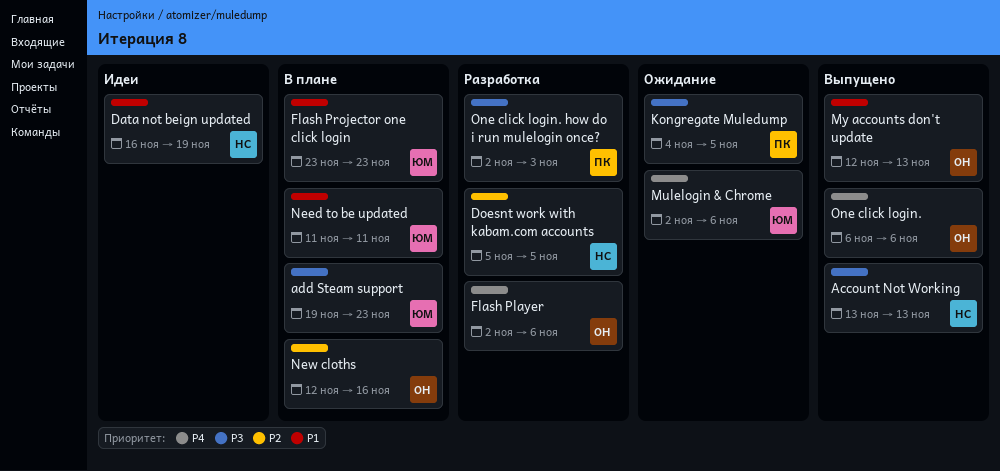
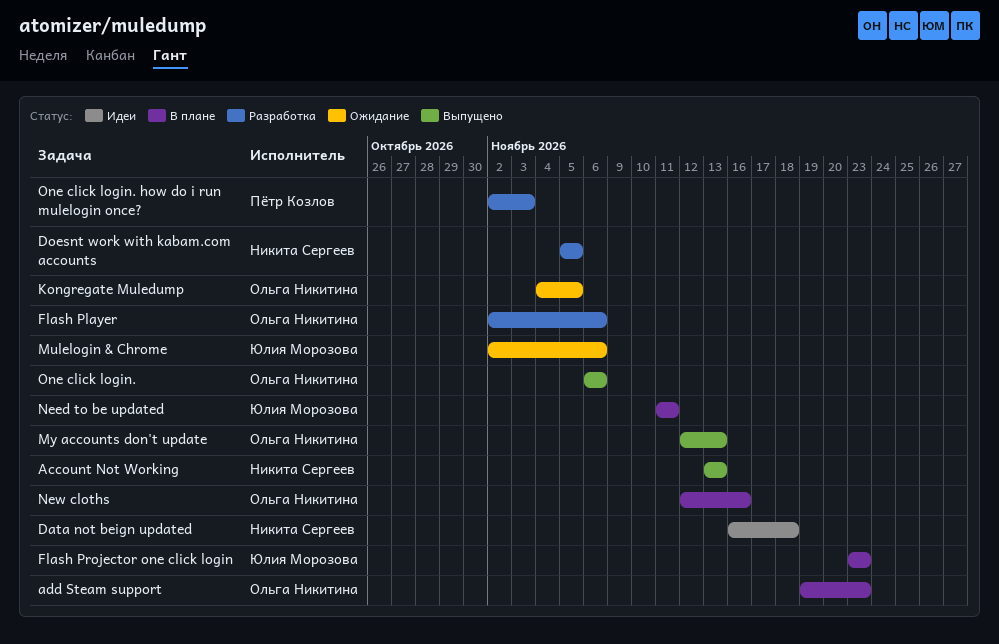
add Steam support, owner: Юлия Морозова -> Ольга Никитина
Data not beign updated, due: Nov 19 -> Nov 18
Kongregate Muledump, owner: Пётр Козлов -> Ольга Никитина

